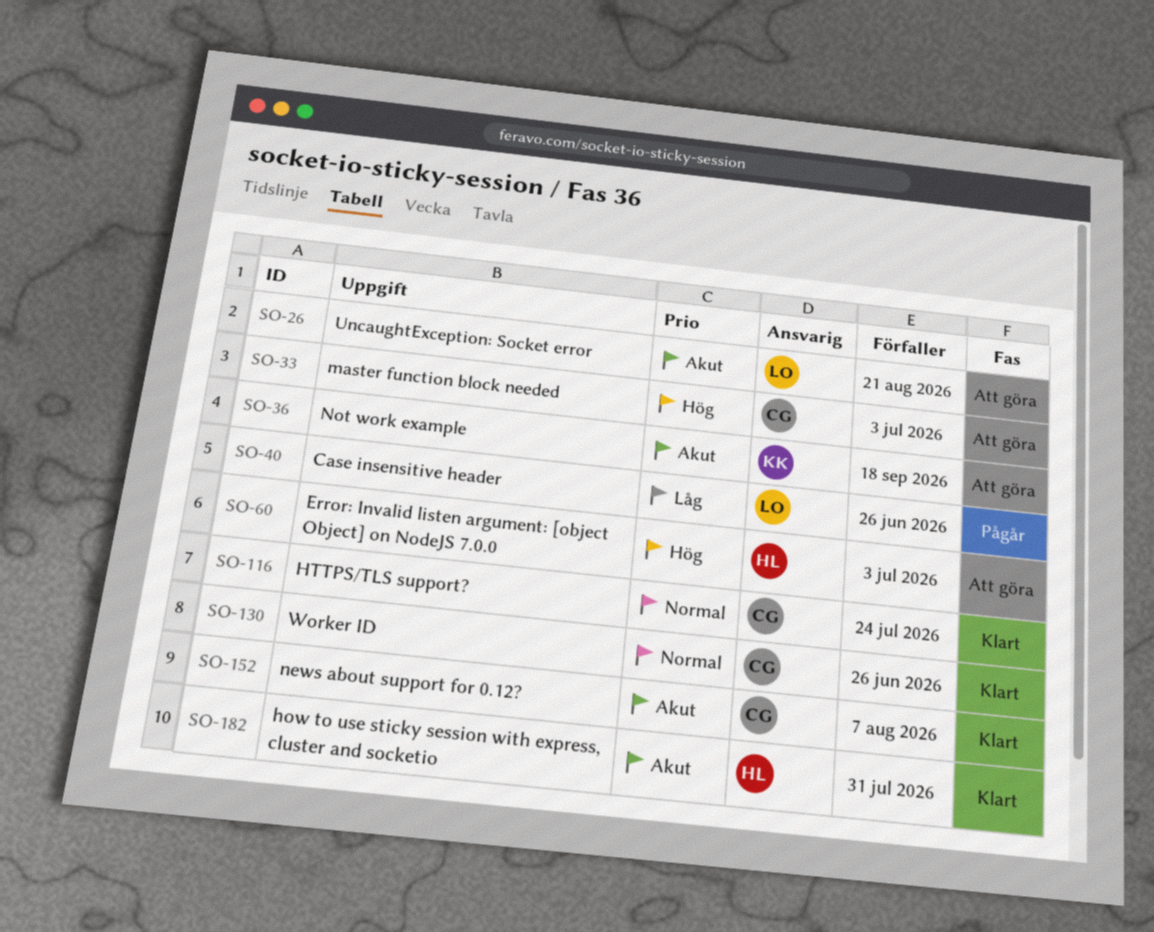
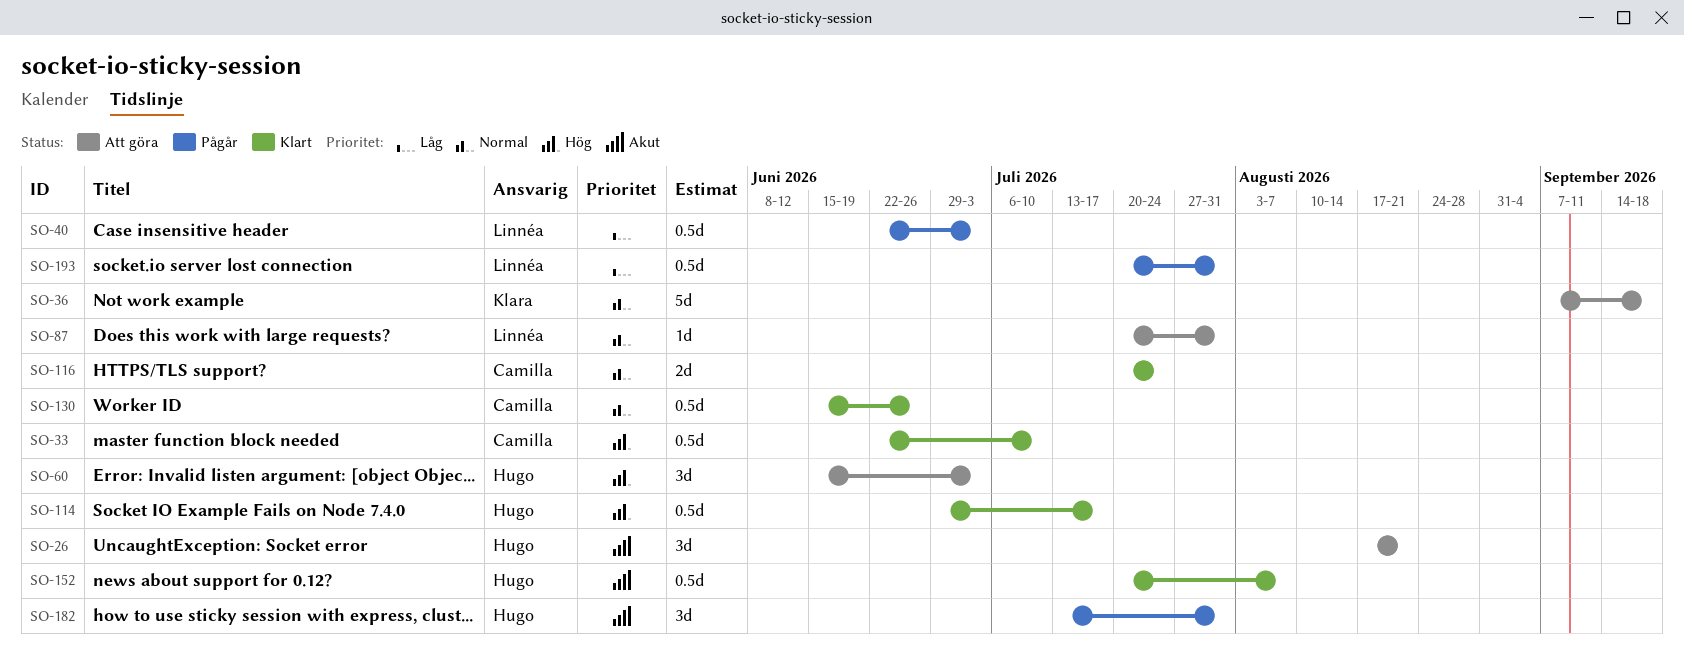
SO-26, owner: Linnéa -> Hugo
SO-33, status: Att göra -> Klart
SO-33, due: Jul 3 -> Jul 10
SO-36, priority: Akut -> Normal
SO-40, due: Jun 26 -> Jul 3
SO-87: none -> present
SO-114: none -> present
SO-152, owner: Camilla -> Hugo
SO-182, status: Klart -> Pågår
SO-193: none -> present

